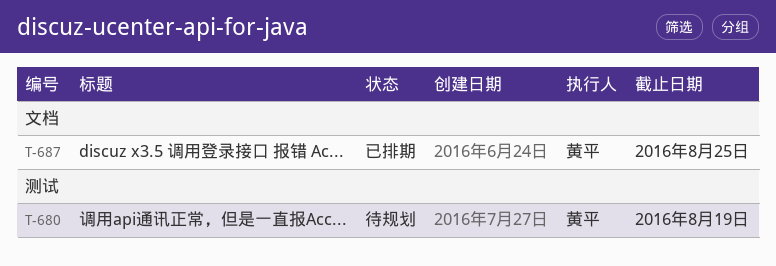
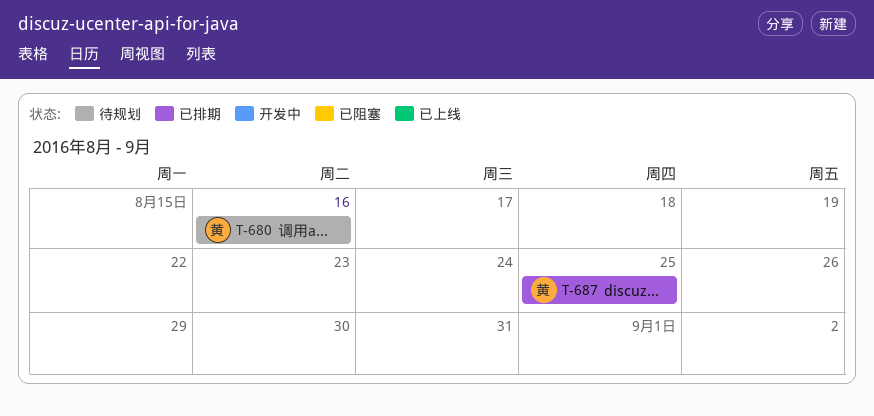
T-680, due: Aug 19 -> Aug 16

